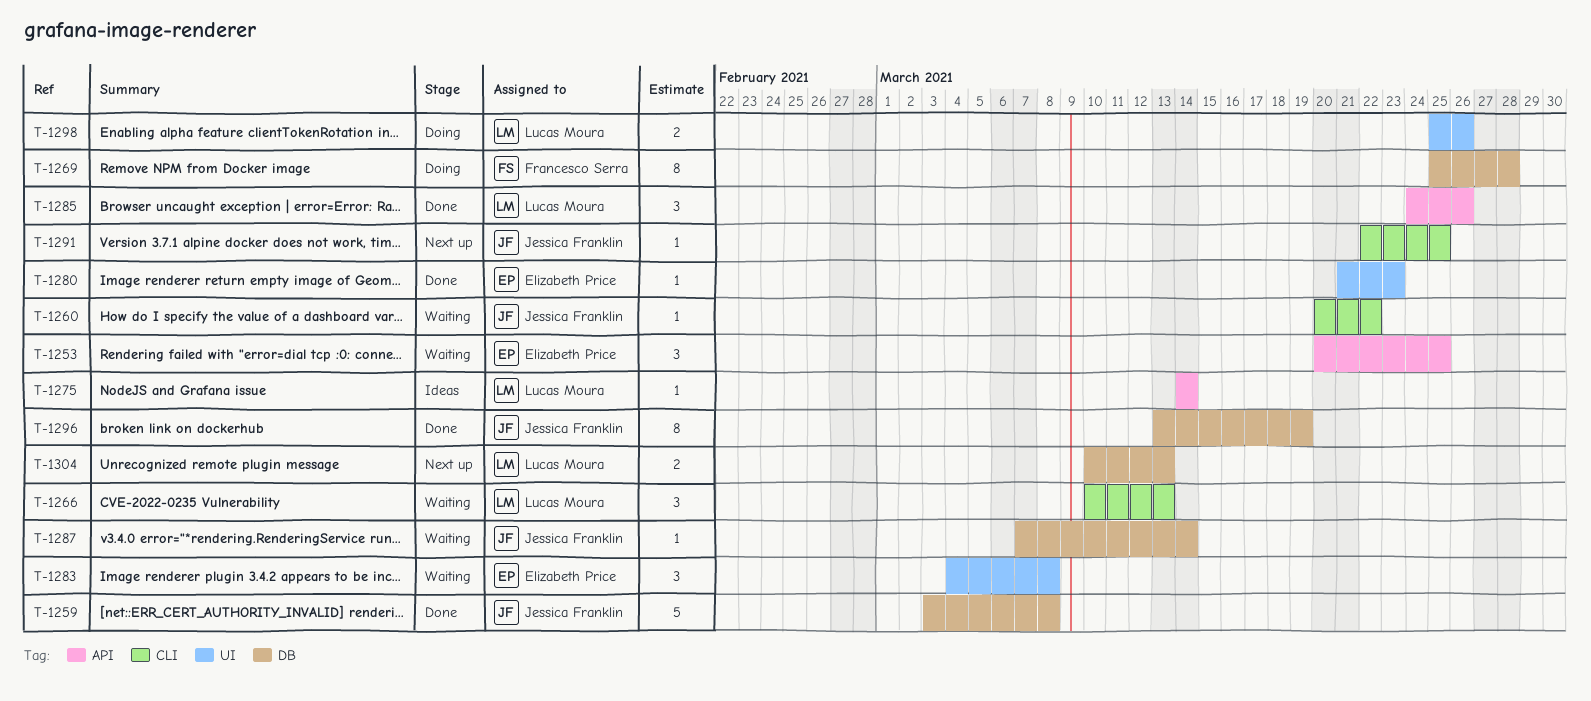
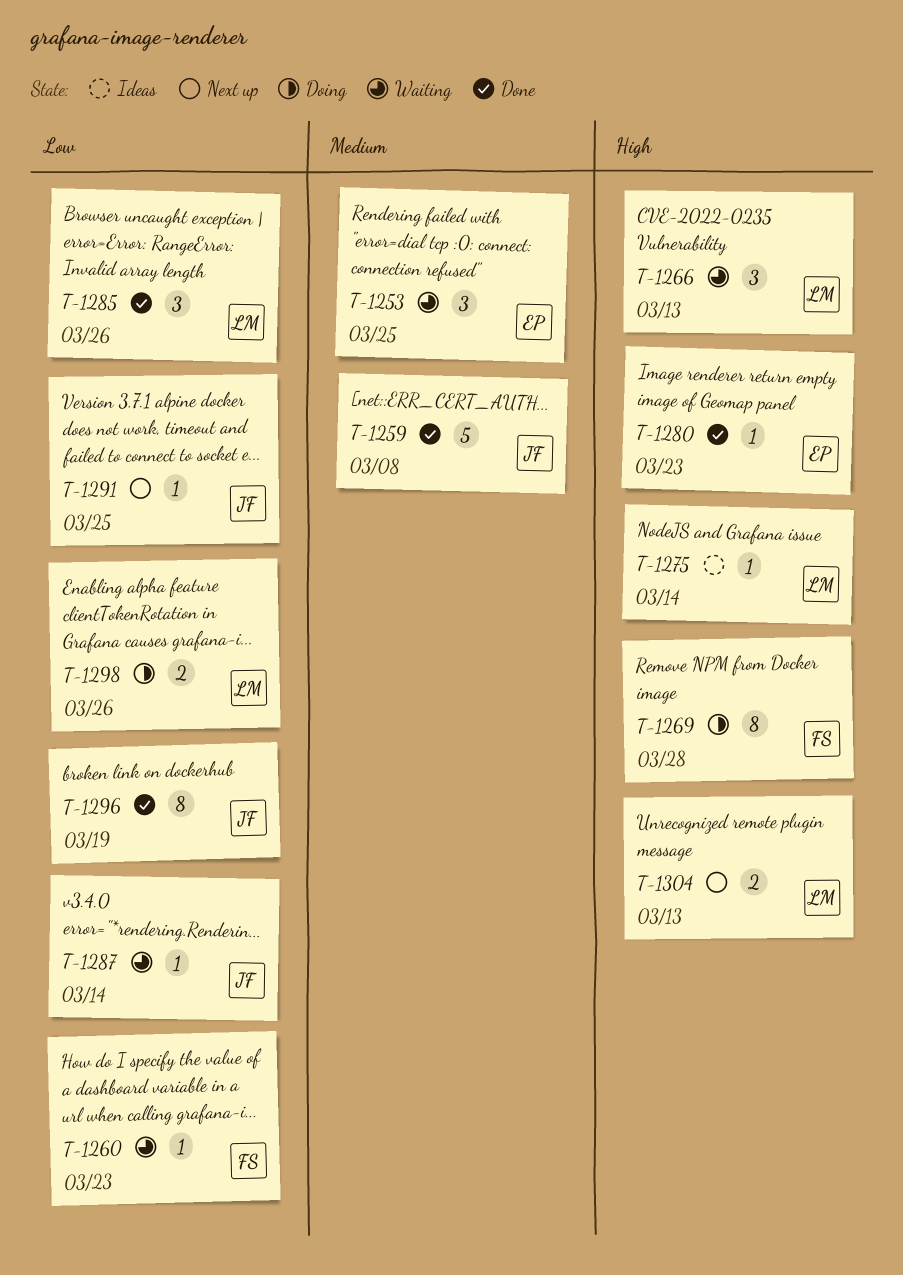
T-1260, owner: Jessica Franklin -> Francesco Serra
T-1260, due: Mar 22 -> Mar 23
T-1283: present -> none

